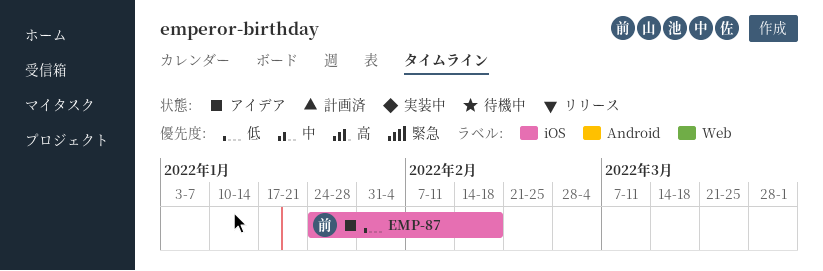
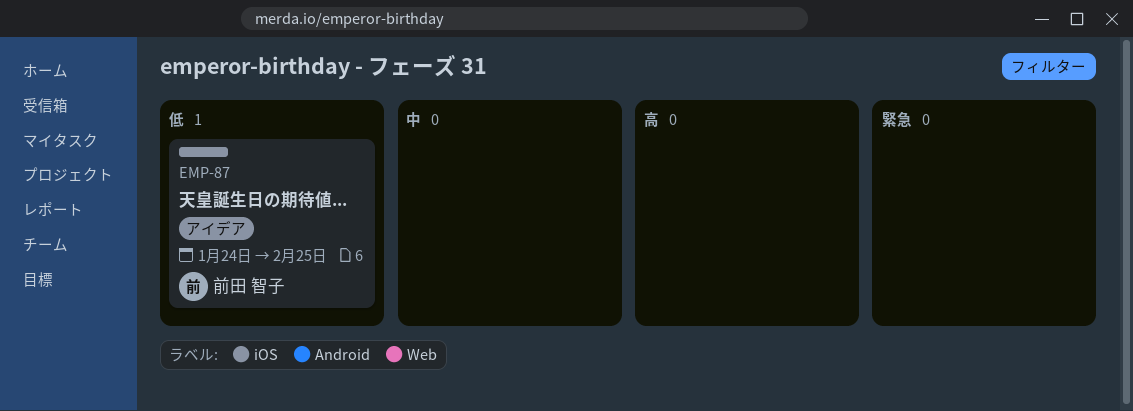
EMP-87, due: Feb 18 -> Feb 25

